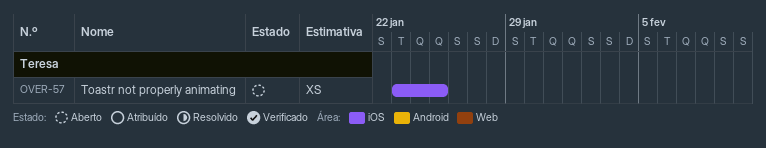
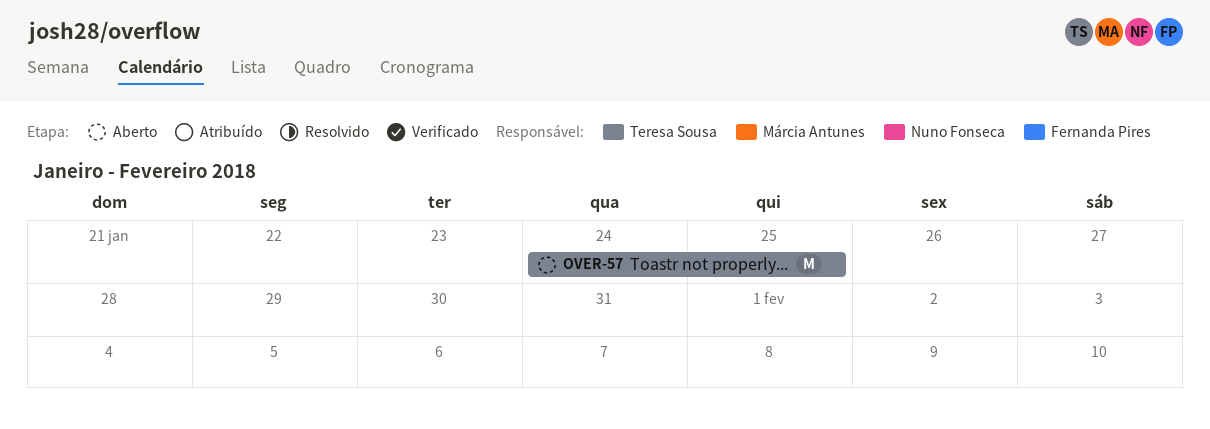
OVER-57, estimate: XS -> M
OVER-57, start: Jan 23 -> Jan 24

